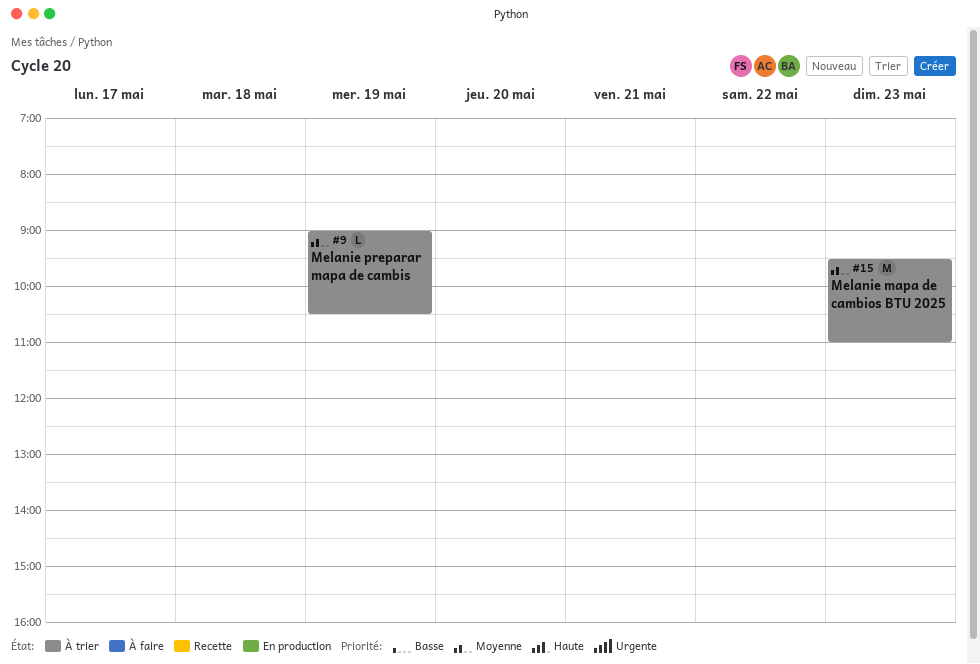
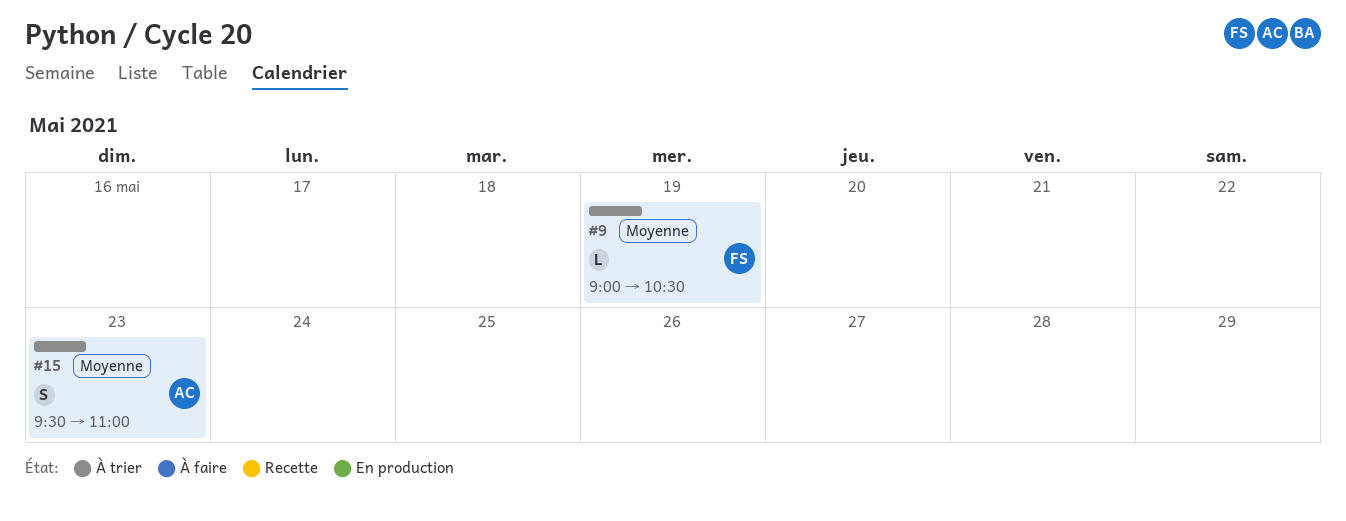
#15, estimate: M -> S

